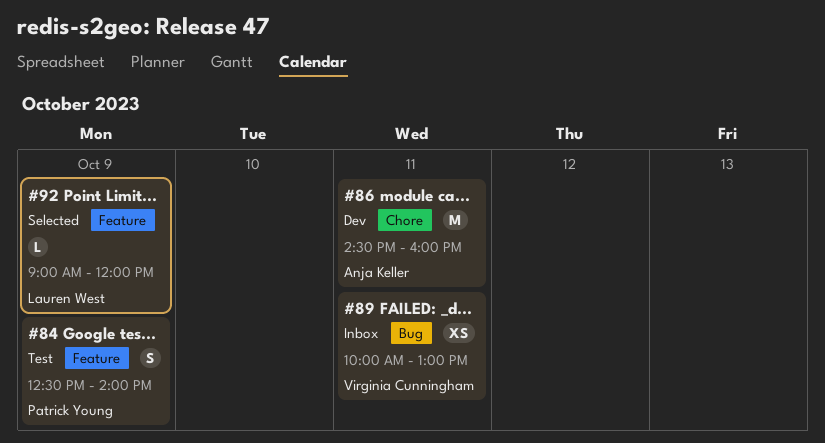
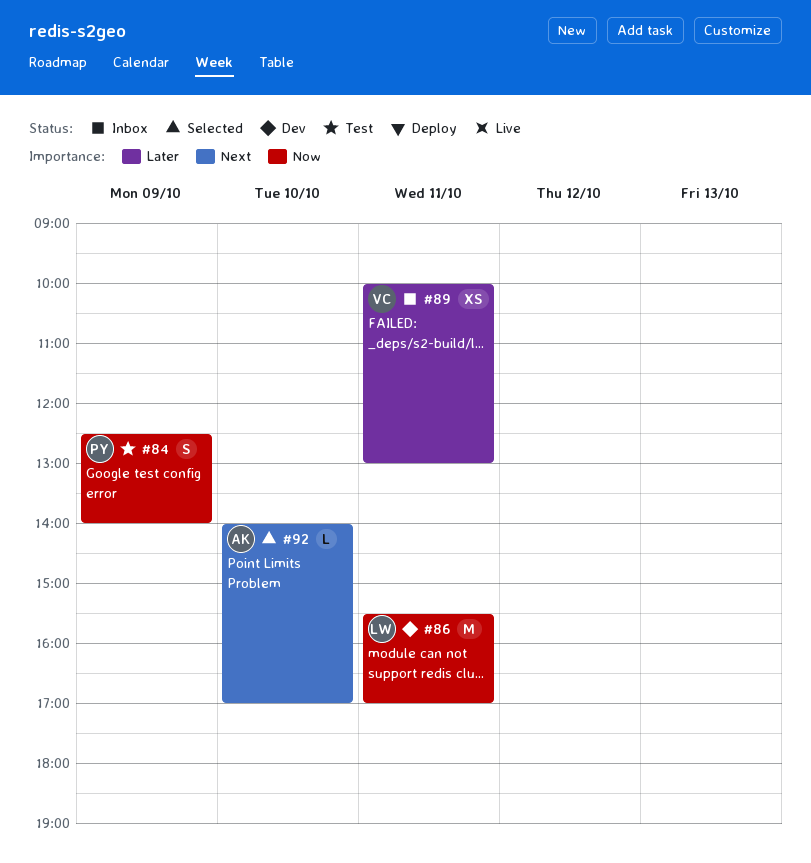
#86, owner: Anja Keller -> Lauren West
#86, begins: 14:30 -> 15:30
#86, ends: 16:00 -> 17:00
#92, owner: Lauren West -> Anja Keller
#92, day: Oct 9 -> Oct 10
#92, begins: 09:00 -> 14:00
#92, ends: 12:00 -> 17:00

